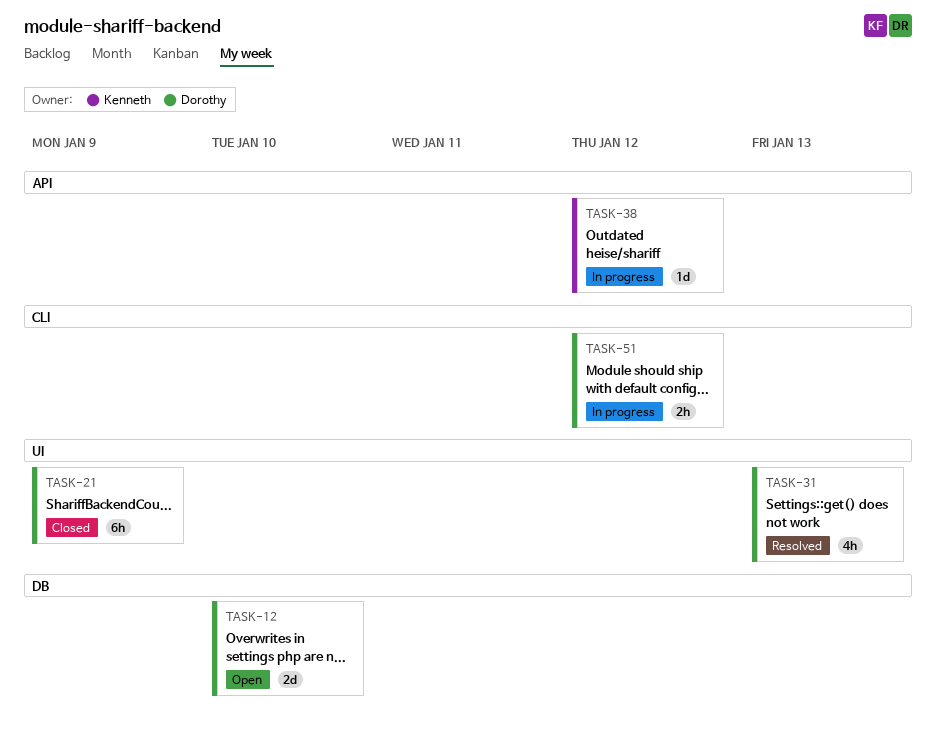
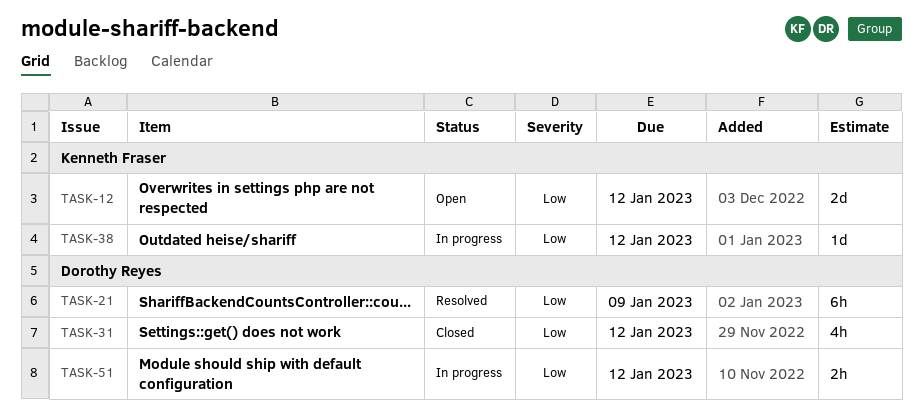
TASK-12, owner: Dorothy Reyes -> Kenneth Fraser
TASK-12, due: Jan 10 -> Jan 12
TASK-21, status: Closed -> Resolved
TASK-31, status: Resolved -> Closed
TASK-31, due: Jan 13 -> Jan 12

